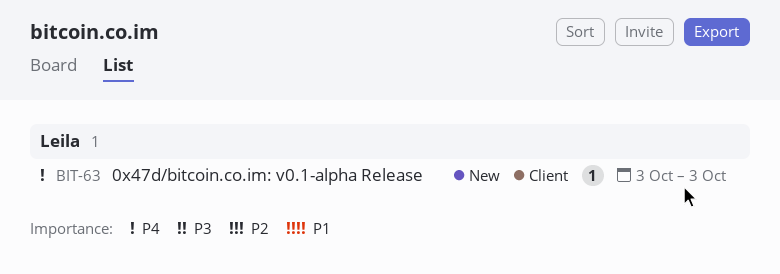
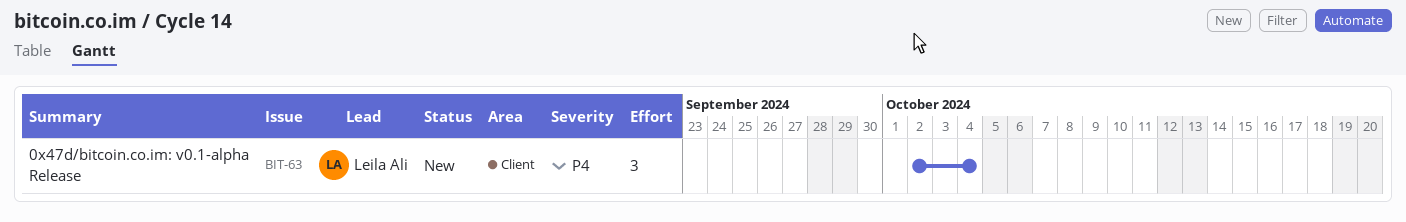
BIT-63, estimate: 1 -> 3
BIT-63, start: Oct 3 -> Oct 2
BIT-63, due: Oct 3 -> Oct 4

